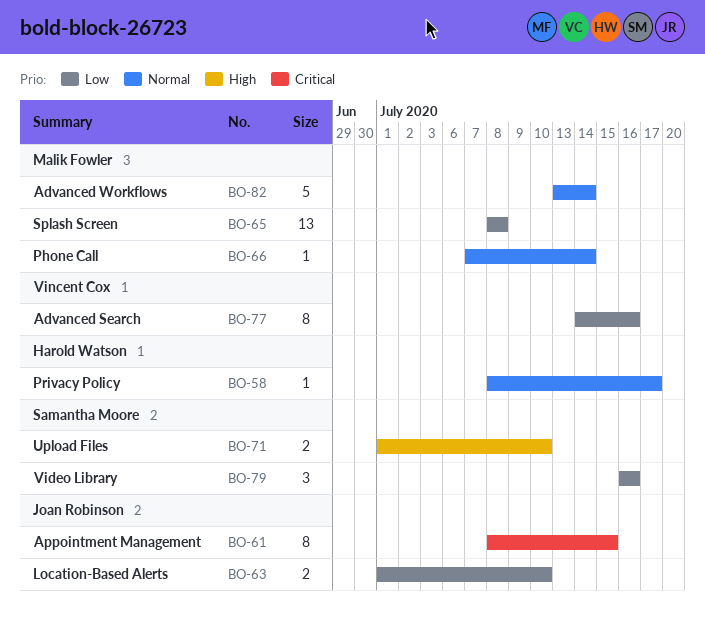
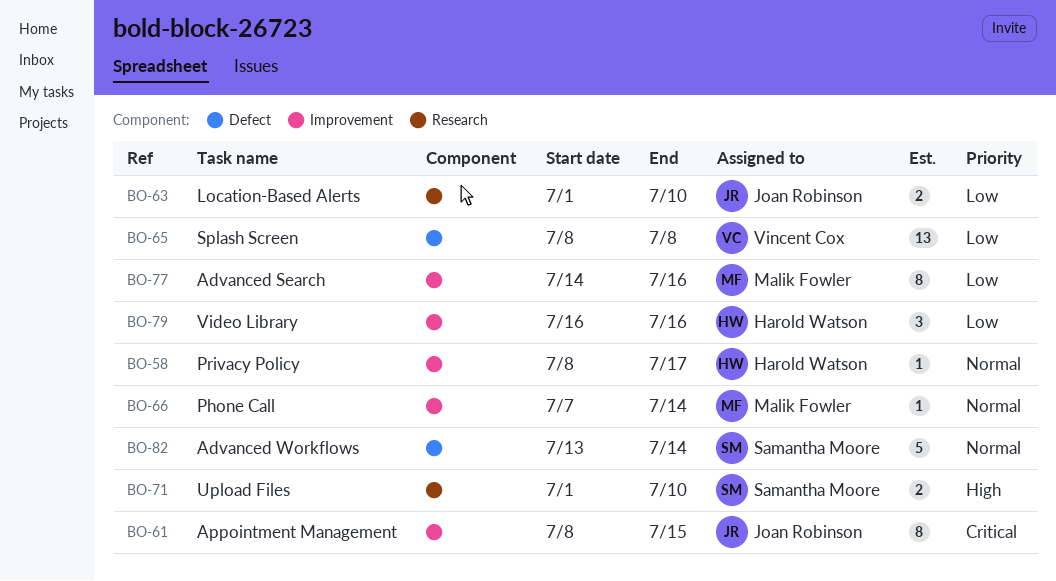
BO-65, owner: Malik Fowler -> Vincent Cox
BO-77, owner: Vincent Cox -> Malik Fowler
BO-79, owner: Samantha Moore -> Harold Watson
BO-82, owner: Malik Fowler -> Samantha Moore

